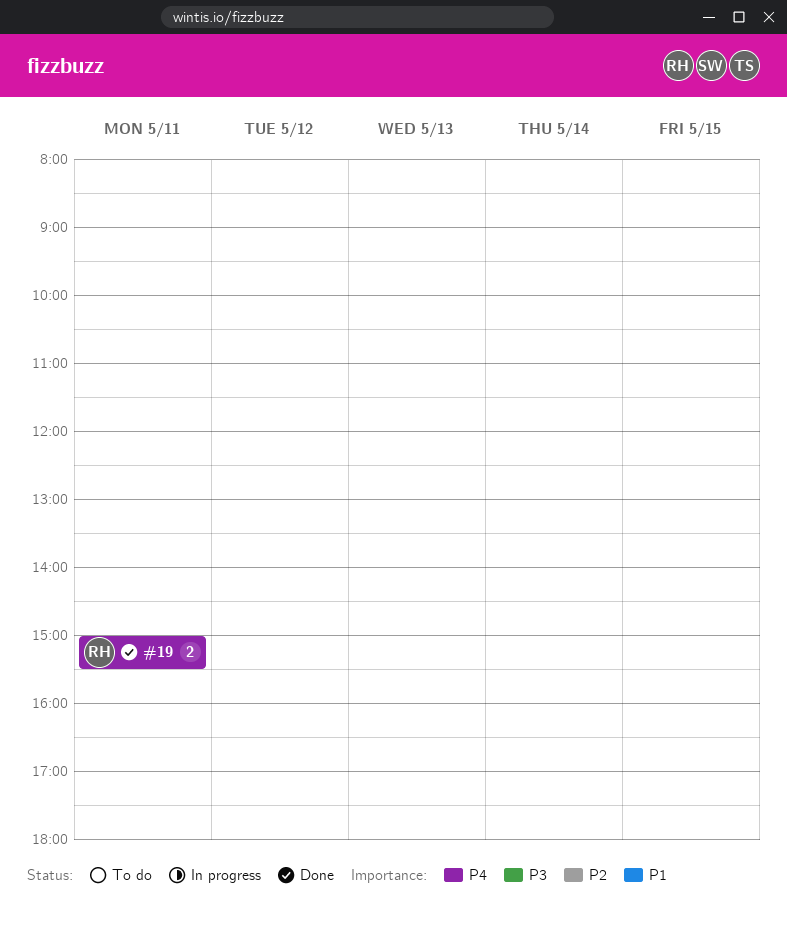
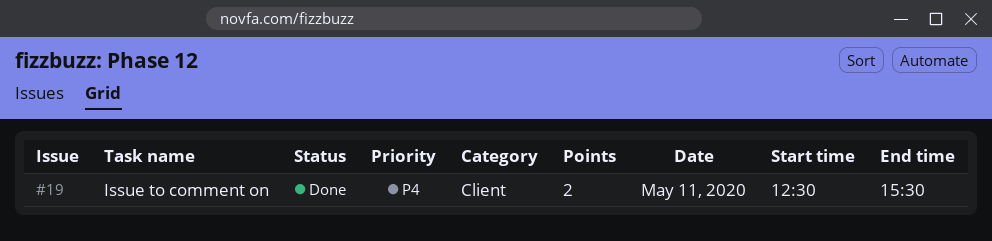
#19, begins: 15:00 -> 12:30

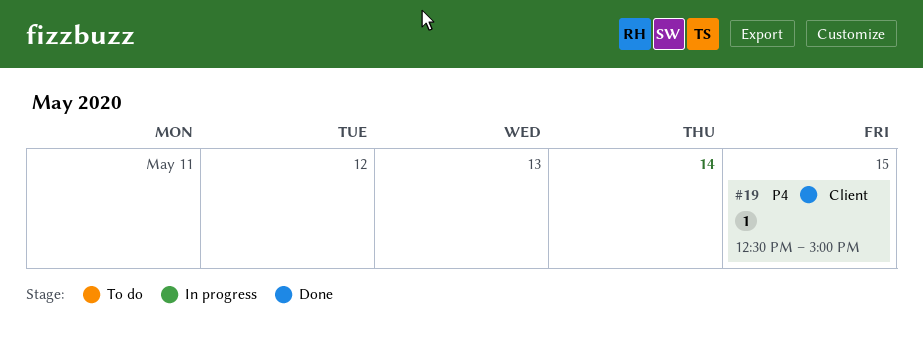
#19, estimate: 2 -> 1
#19, day: May 11 -> May 15
#19, ends: 15:30 -> 15:00

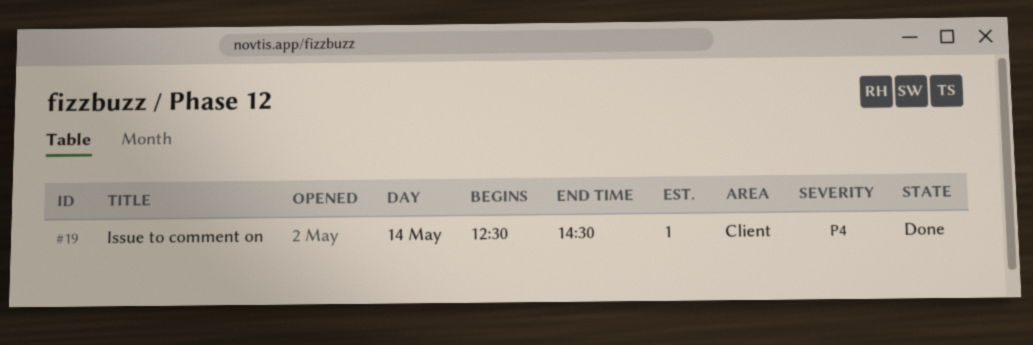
#19, day: May 15 -> May 14
#19, ends: 15:00 -> 14:30

